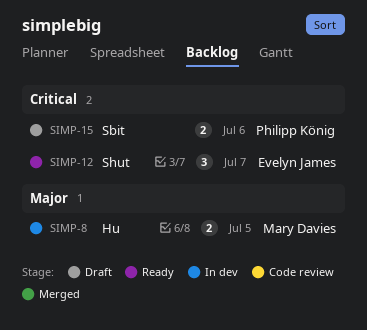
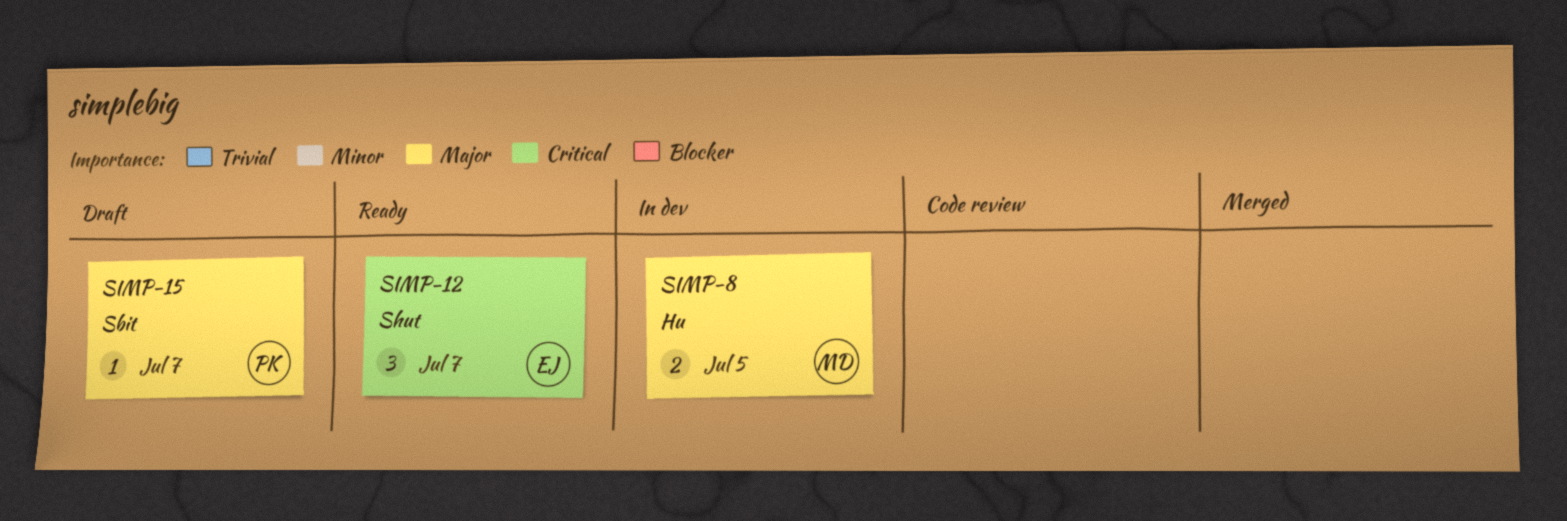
SIMP-15, priority: Critical -> Major
SIMP-15, estimate: 2 -> 1
SIMP-15, due: Jul 6 -> Jul 7

